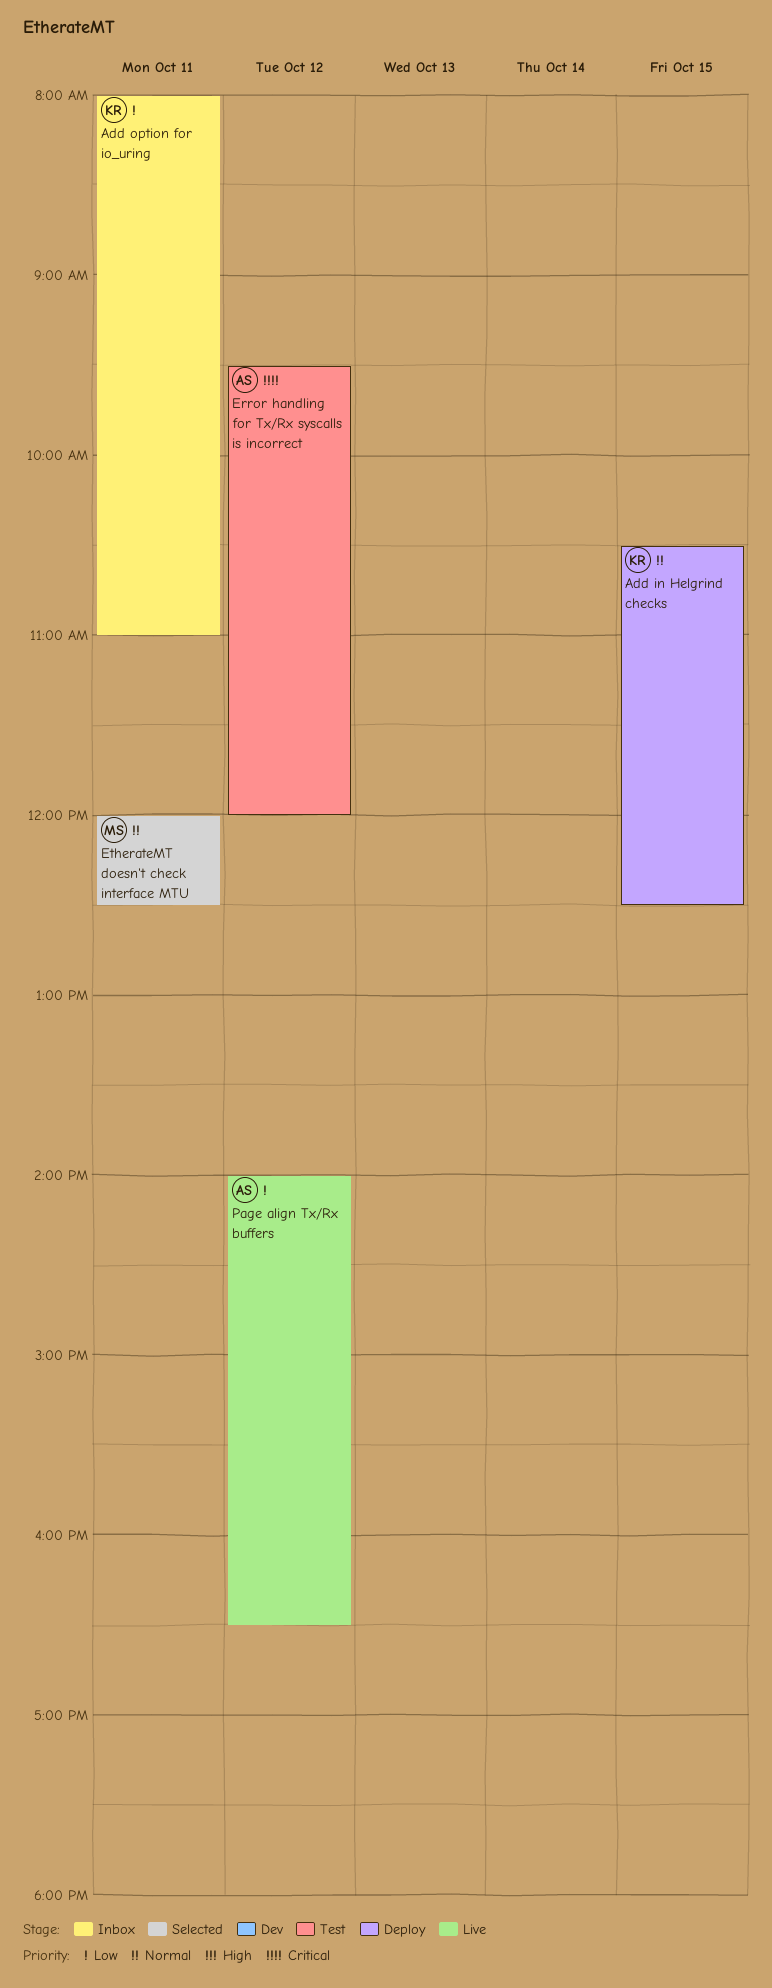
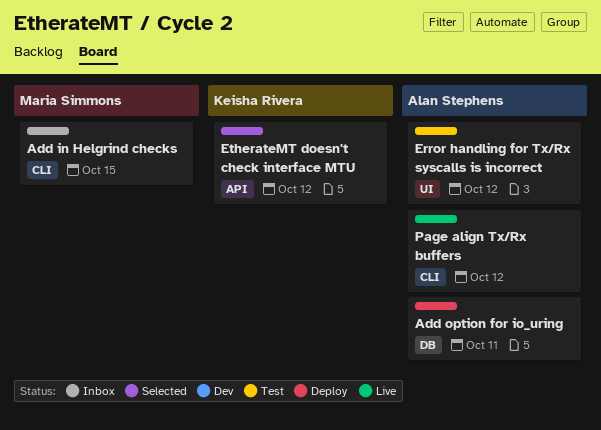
Add in Helgrind checks, status: Deploy -> Inbox
Add in Helgrind checks, owner: Keisha Rivera -> Maria Simmons
Add option for io_uring, status: Inbox -> Deploy
Add option for io_uring, owner: Keisha Rivera -> Alan Stephens
EtherateMT doesn't check interface MTU, owner: Maria Simmons -> Keisha Rivera
EtherateMT doesn't check interface MTU, day: Oct 11 -> Oct 12

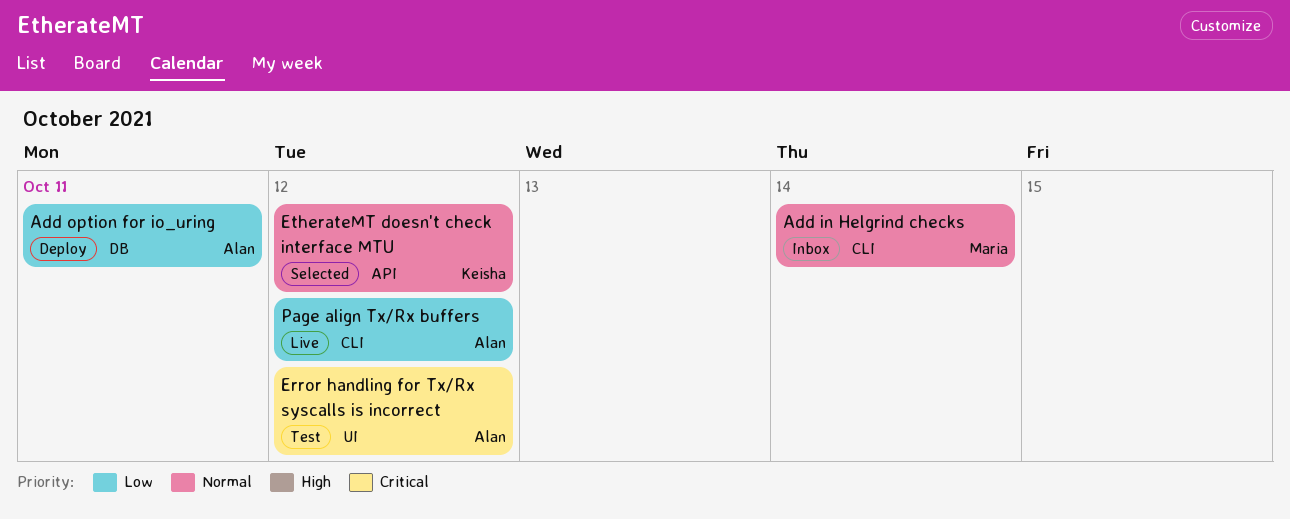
Add in Helgrind checks, day: Oct 15 -> Oct 14

